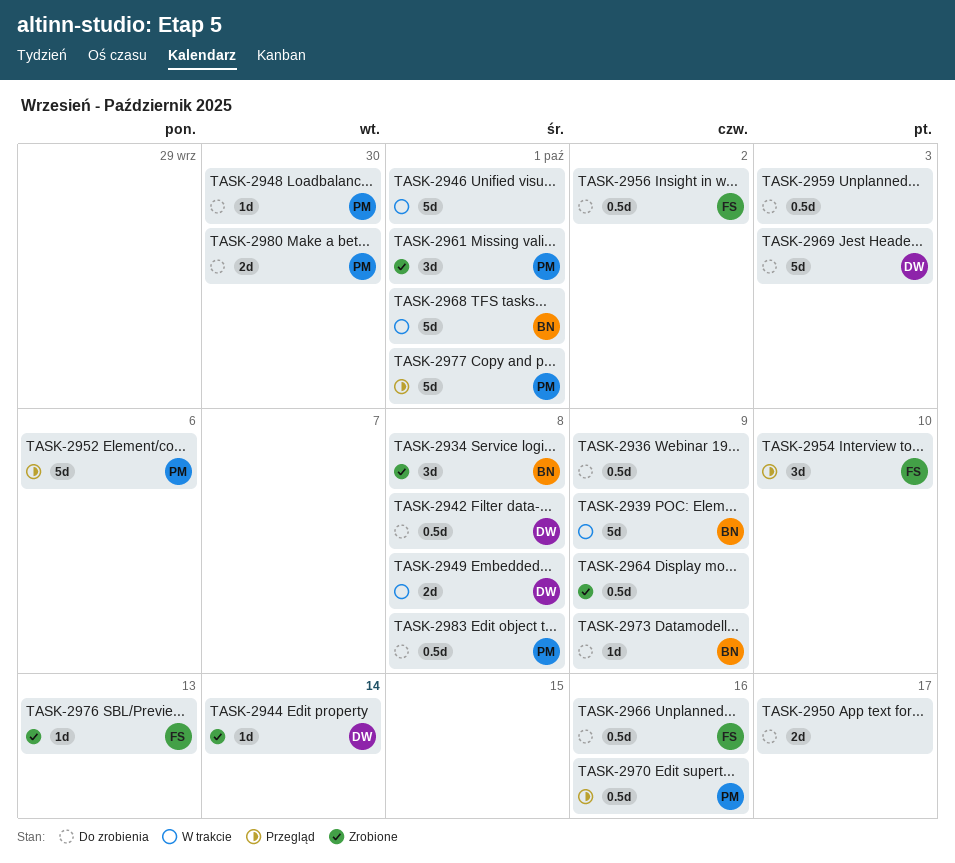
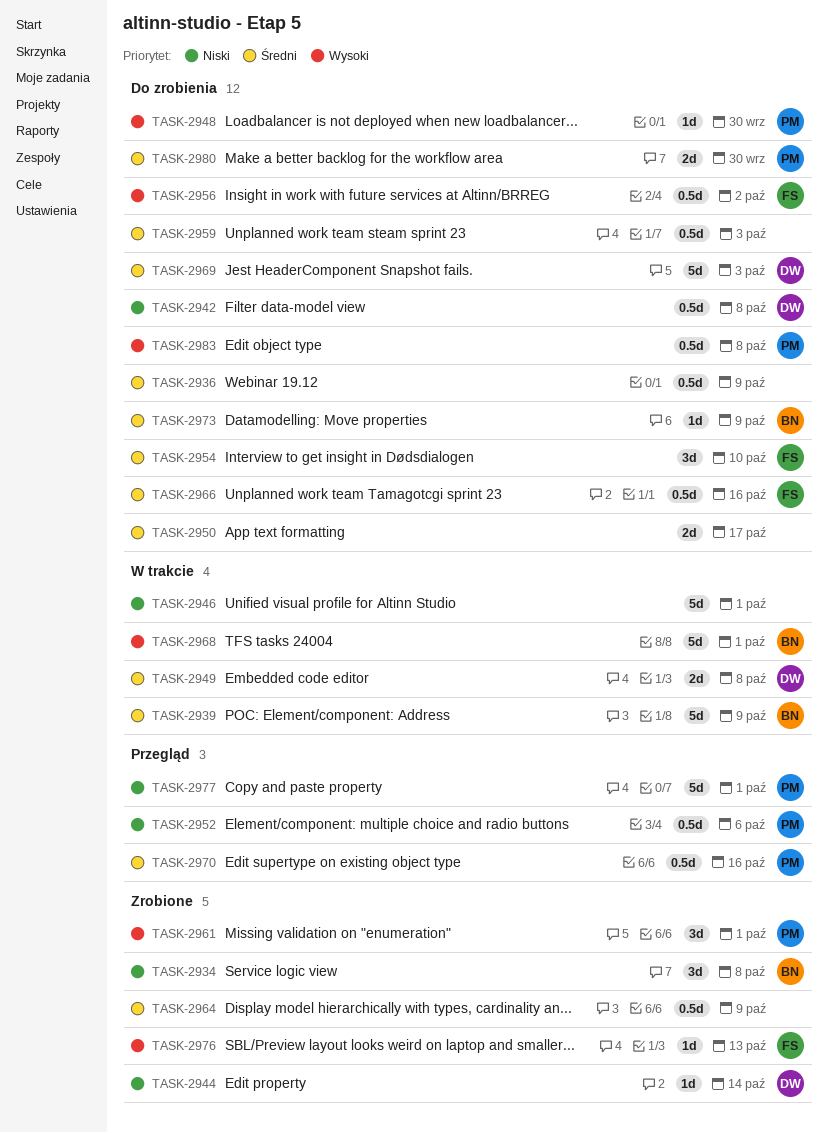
TASK-2952, estimate: 5d -> 0.5d
TASK-2954, status: Przegląd -> Do zrobienia

